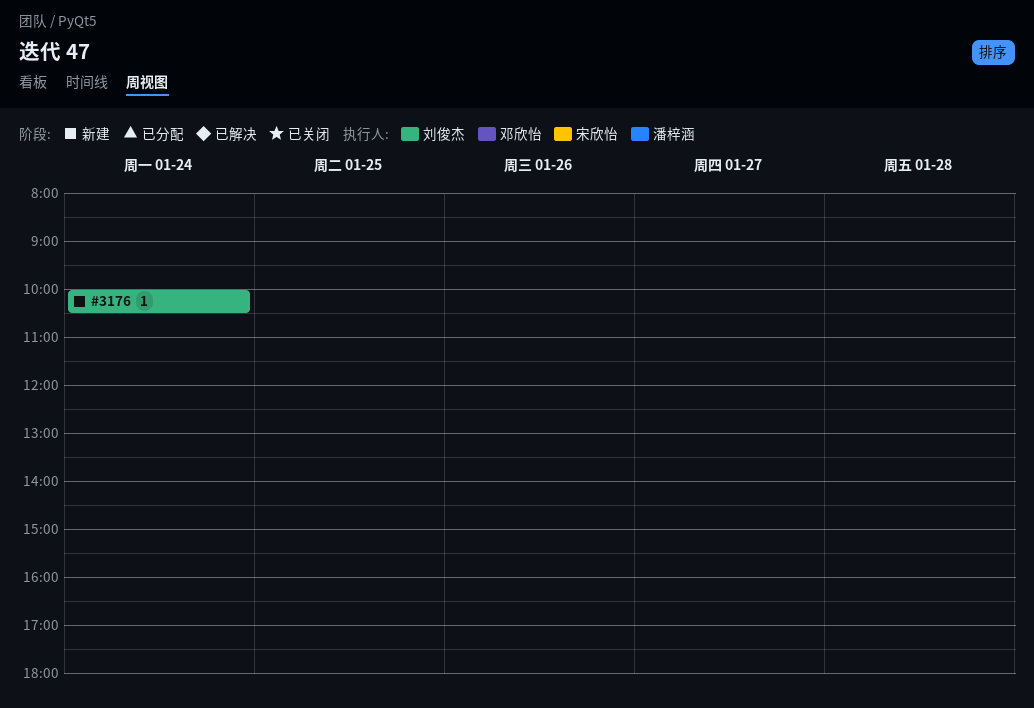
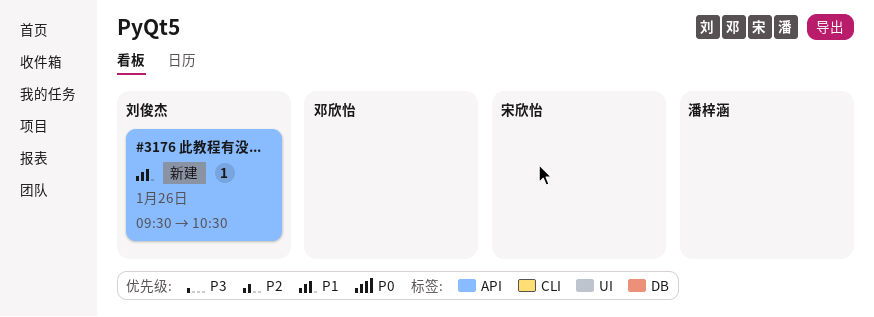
#3176, day: Jan 24 -> Jan 26
#3176, begins: 10:00 -> 09:30

